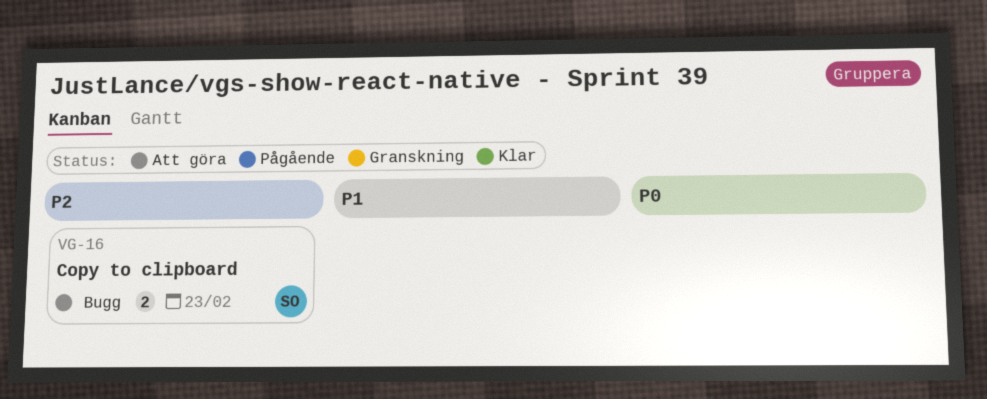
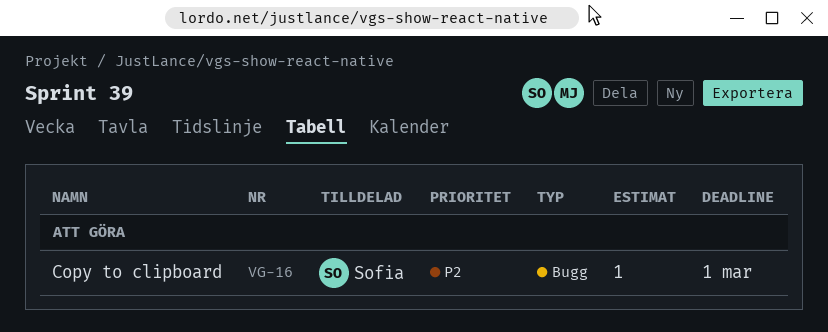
VG-16, estimate: 2 -> 1
VG-16, due: Feb 23 -> Mar 1

